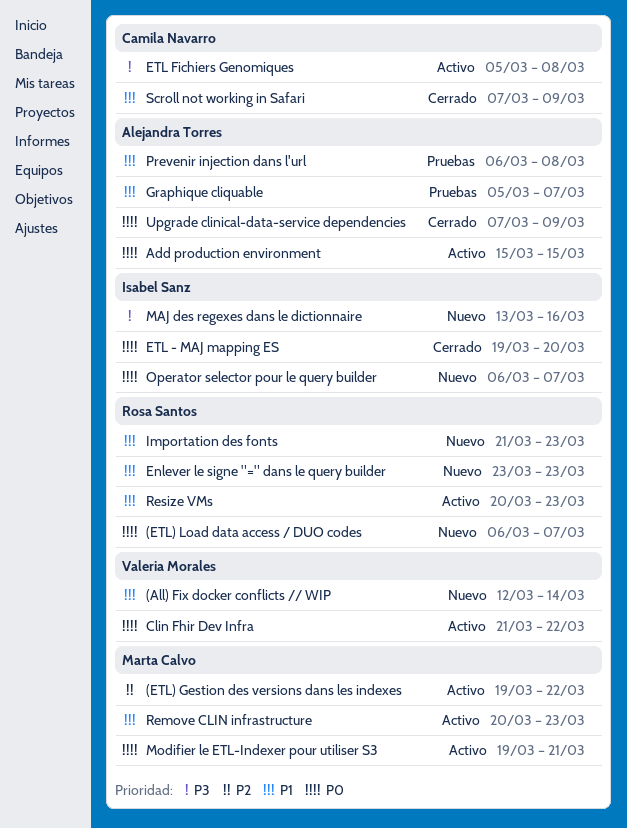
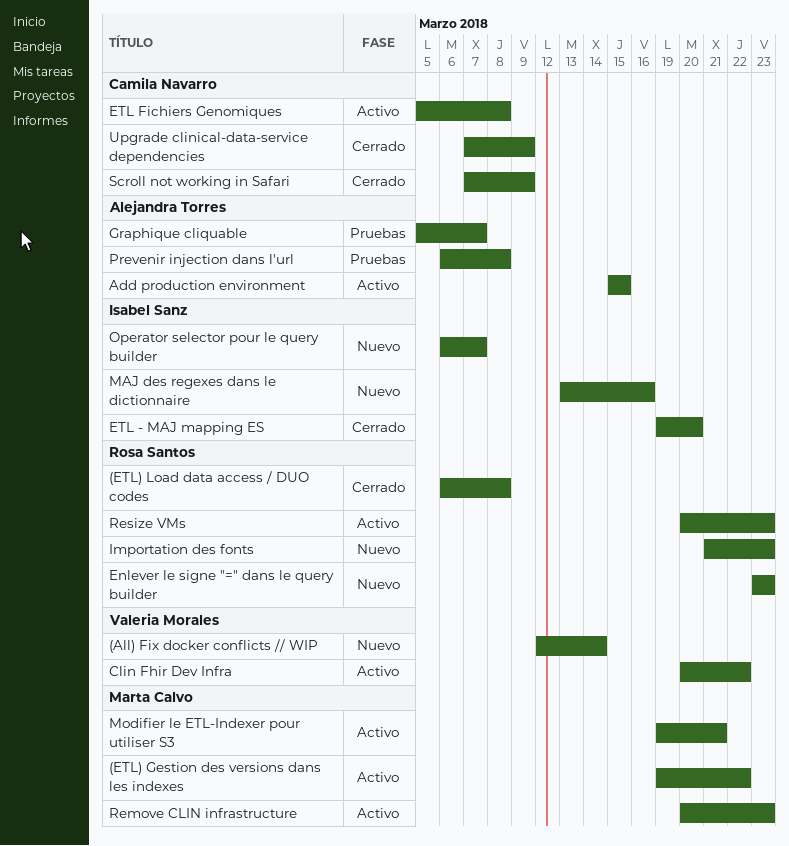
(ETL) Load data access / DUO codes, status: Nuevo -> Cerrado
(ETL) Load data access / DUO codes, due: Mar 7 -> Mar 8
Clin Fhir Dev Infra, start: Mar 21 -> Mar 20
Upgrade clinical-data-service dependencies, owner: Alejandra Torres -> Camila Navarro

